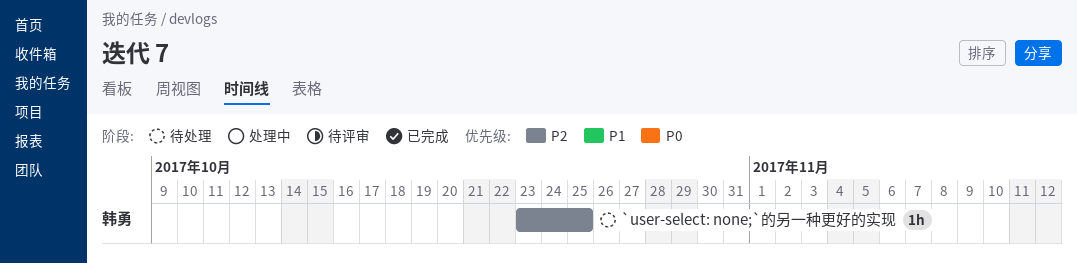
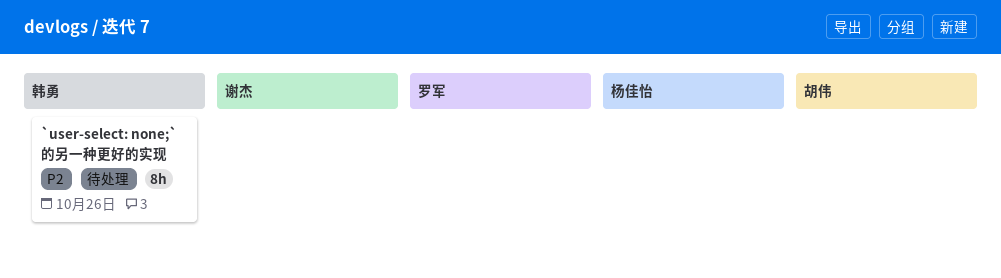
`user-select: none;`的另一种更好的实现, estimate: 1h -> 8h
`user-select: none;`的另一种更好的实现, due: Oct 25 -> Oct 26

